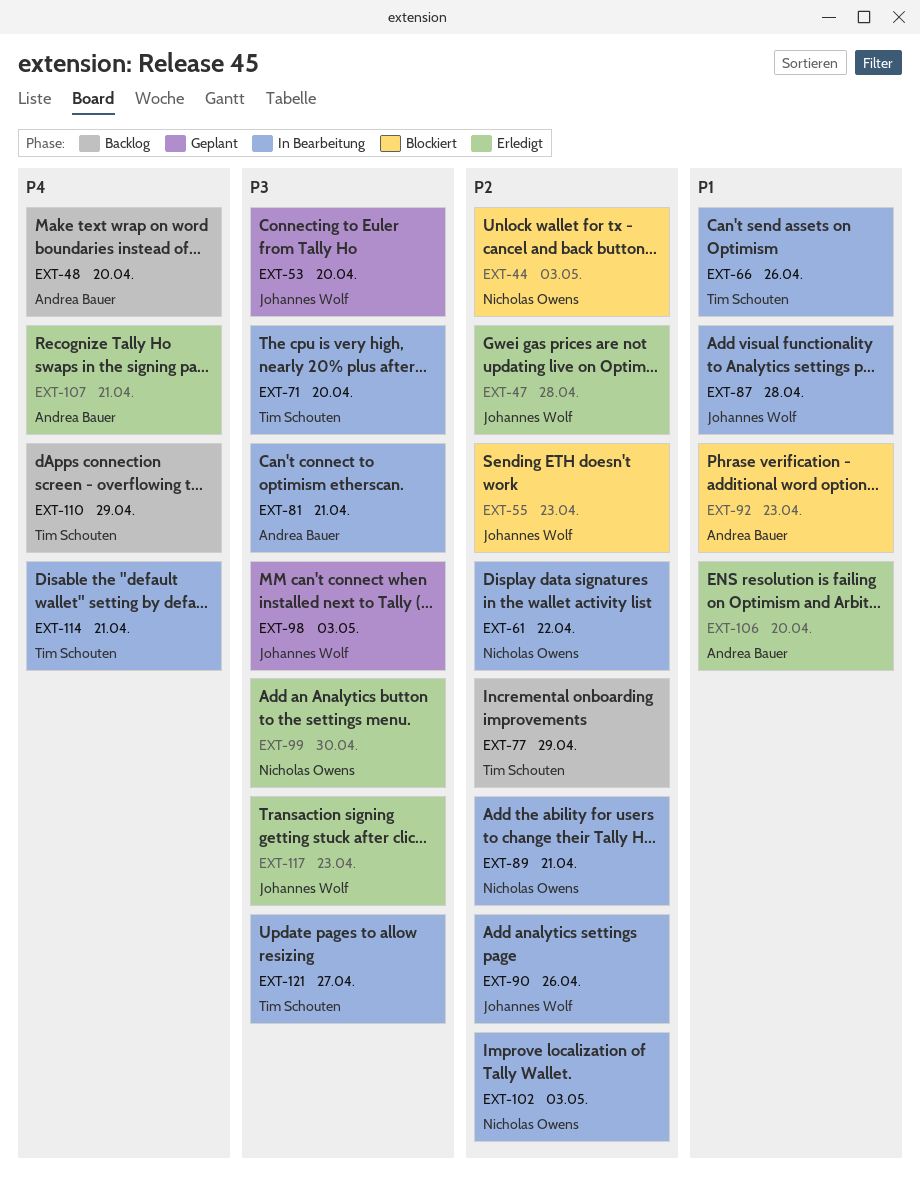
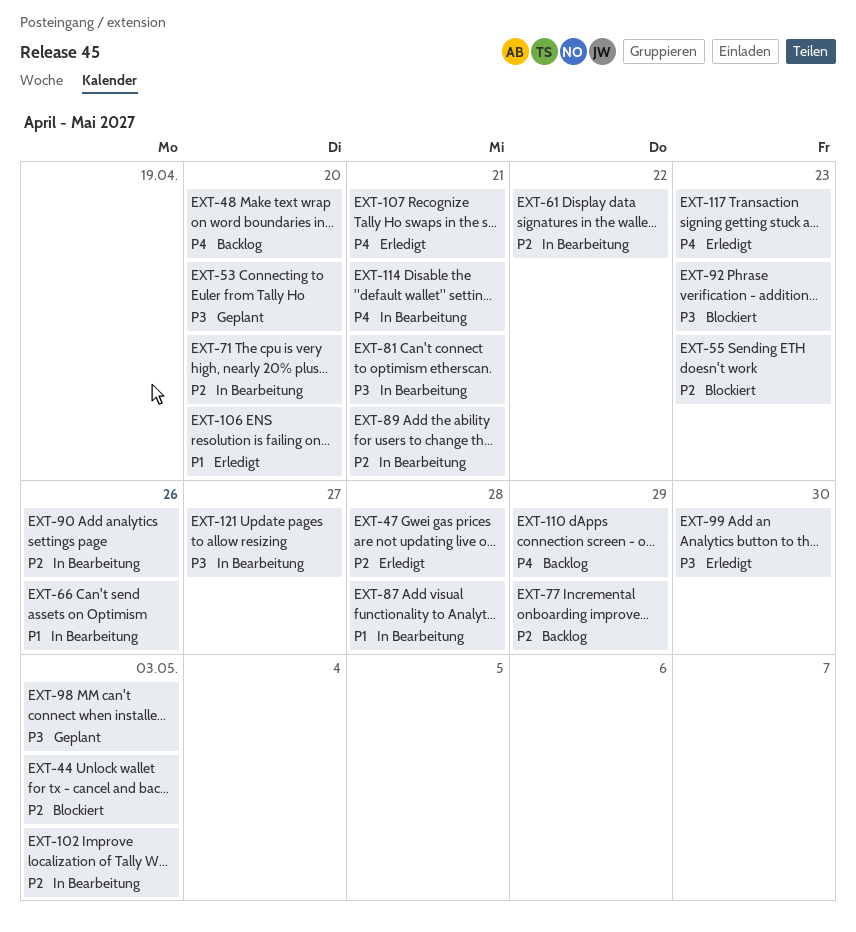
EXT-71, priority: P3 -> P2
EXT-92, priority: P1 -> P3
EXT-117, priority: P3 -> P4

